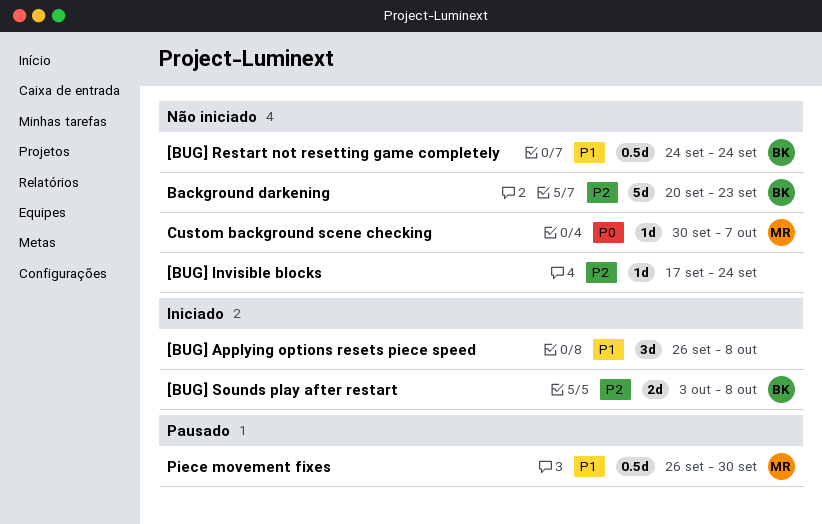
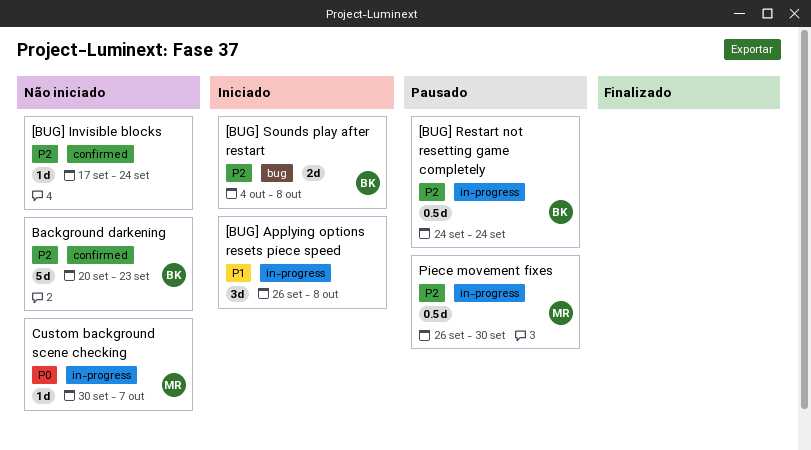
[BUG] Restart not resetting game completely, status: Não iniciado -> Pausado
[BUG] Restart not resetting game completely, priority: P1 -> P2
[BUG] Sounds play after restart, start: Oct 3 -> Oct 4
Piece movement fixes, priority: P1 -> P2

